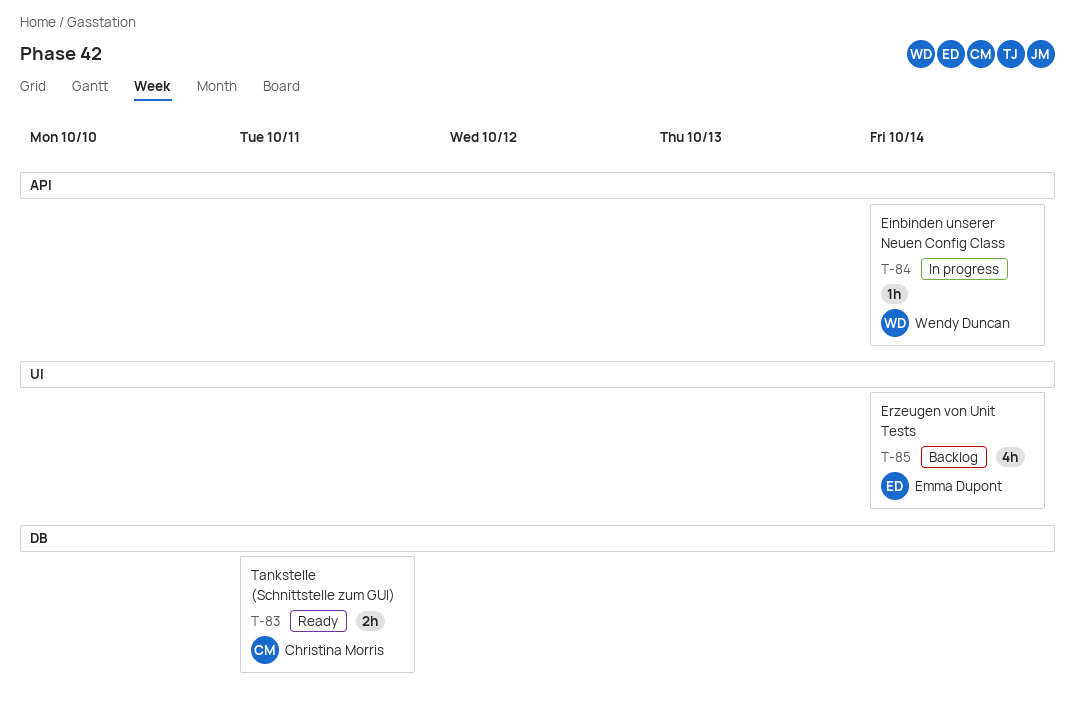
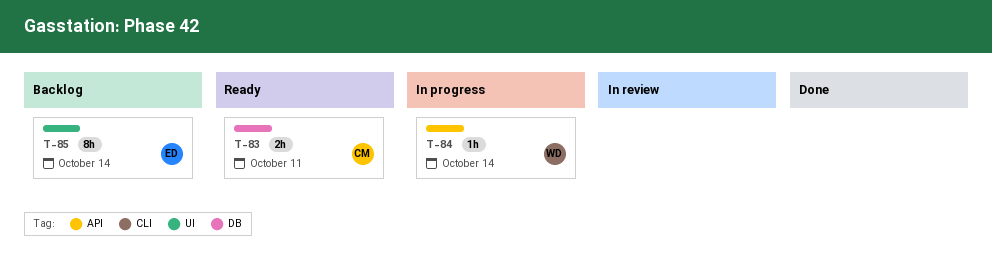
T-85, estimate: 4h -> 8h

